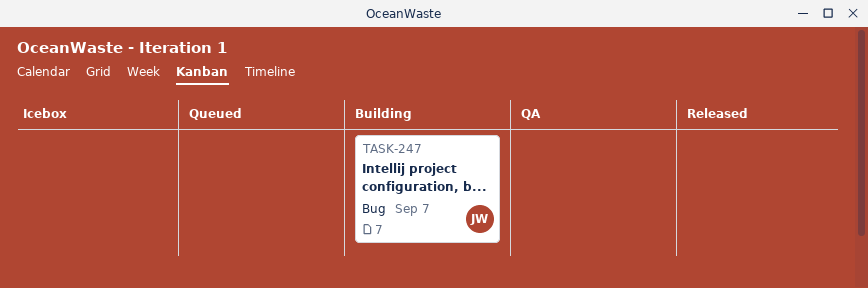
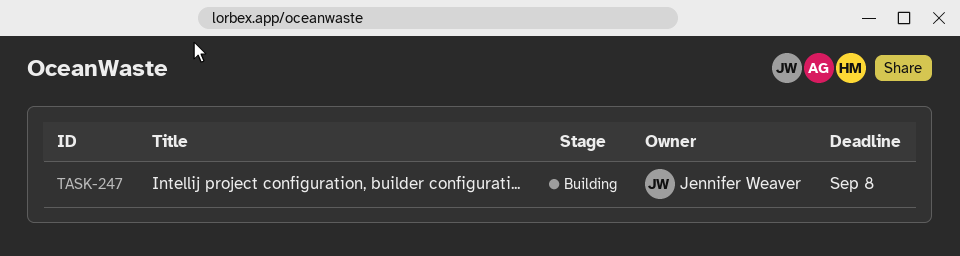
TASK-247, due: Sep 7 -> Sep 8

